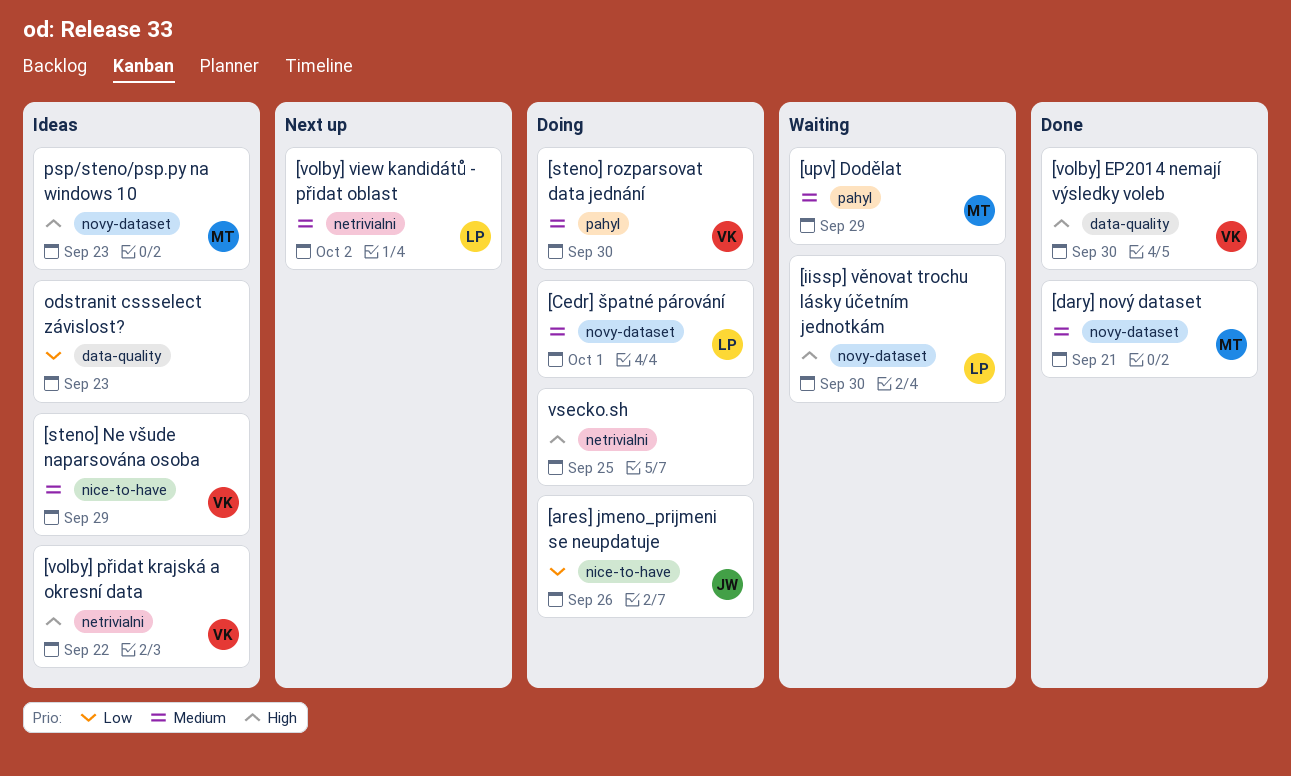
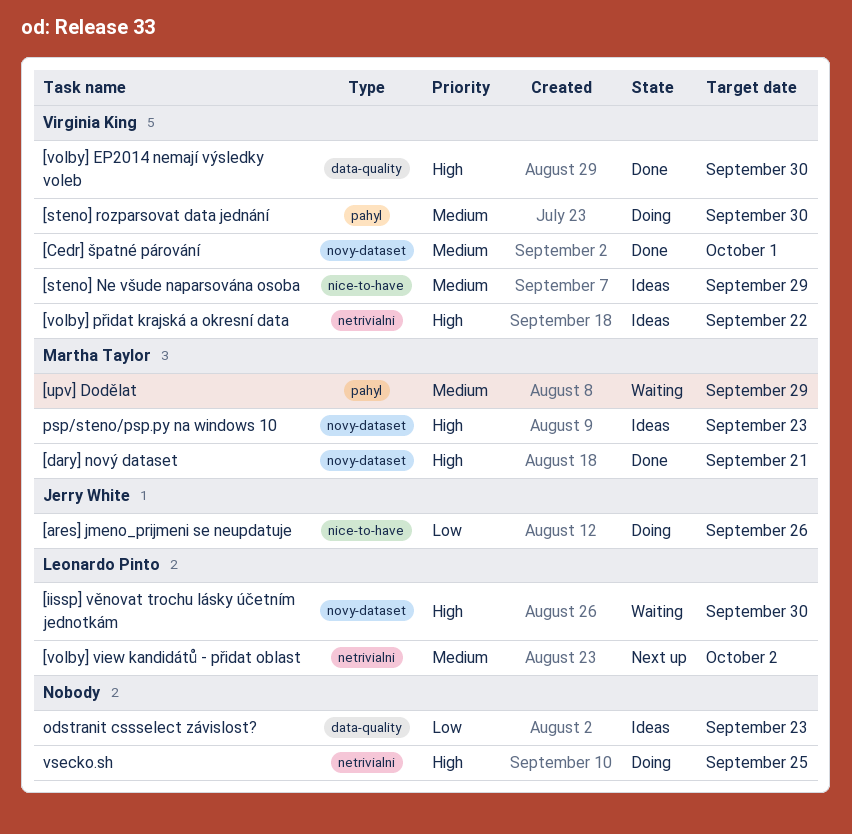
[Cedr] špatné párování, status: Doing -> Done
[Cedr] špatné párování, owner: Leonardo Pinto -> Virginia King
[dary] nový dataset, priority: Medium -> High

